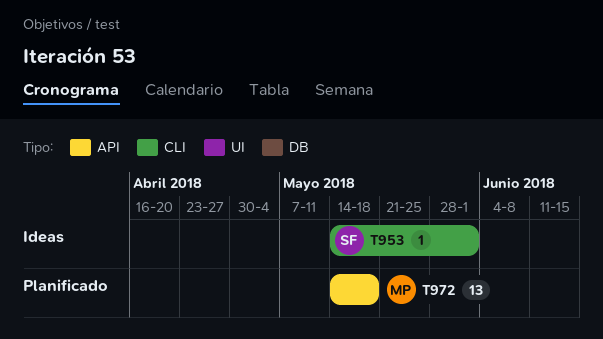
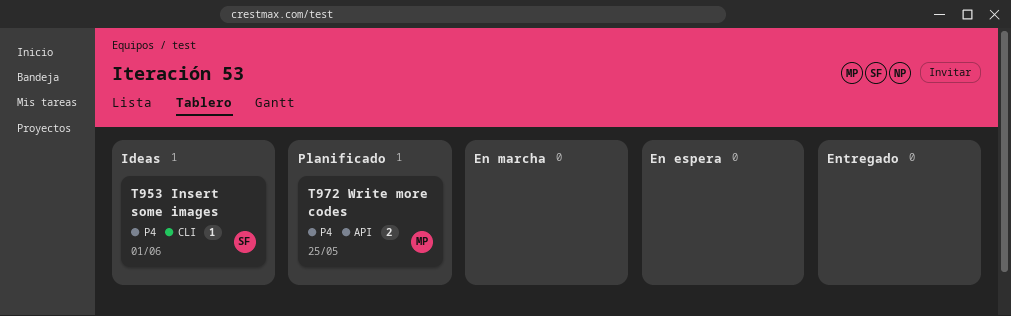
T972, estimate: 13 -> 2
T972, due: May 18 -> May 25

